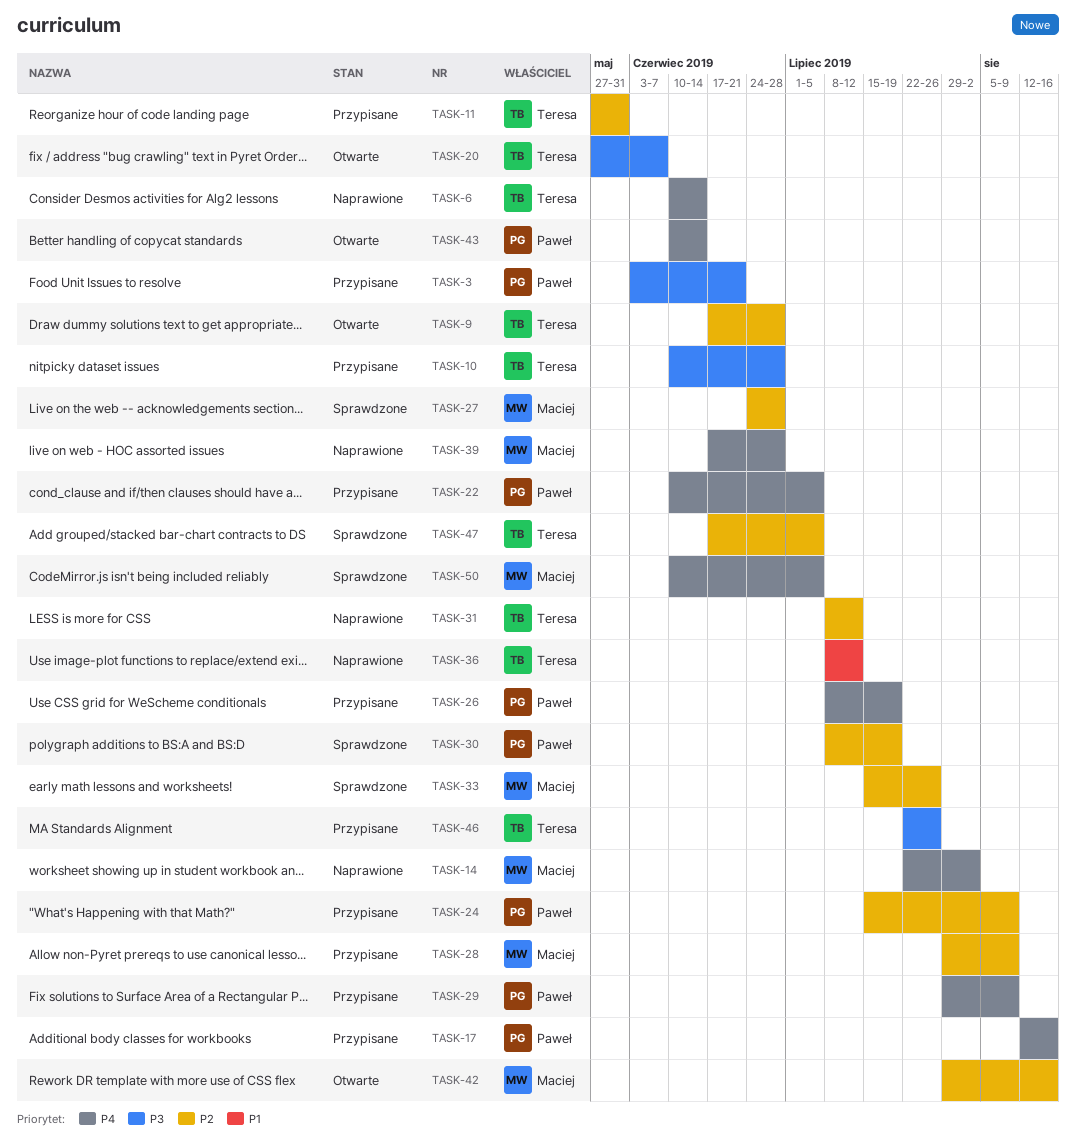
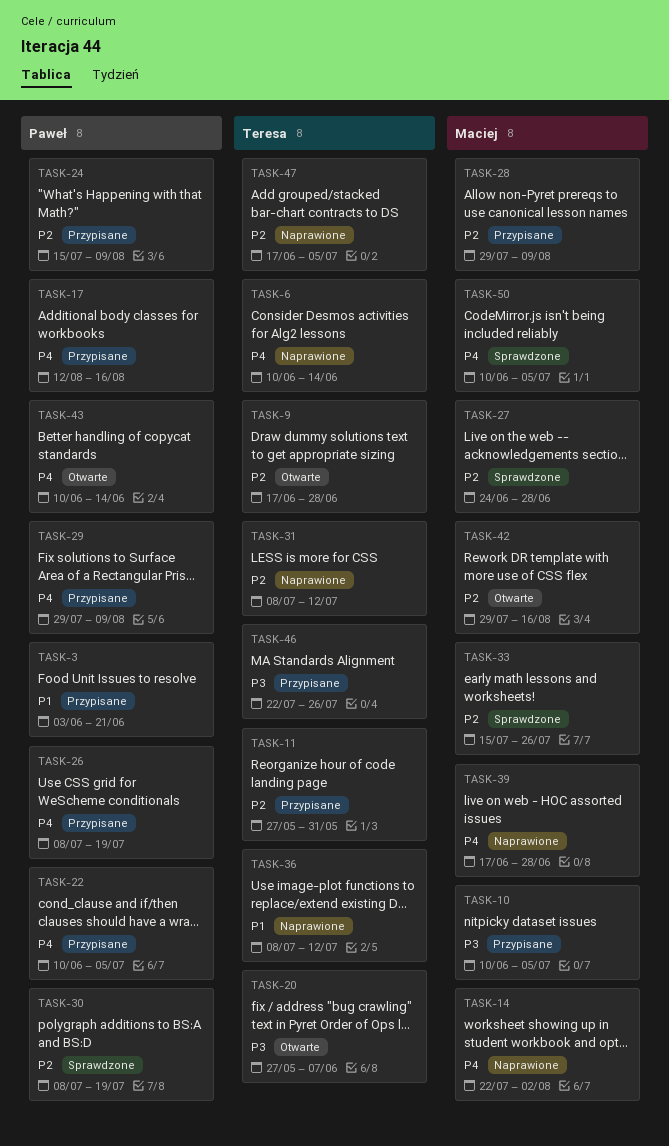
TASK-3, priority: P3 -> P1
TASK-10, owner: Teresa -> Maciej
TASK-10, due: Jun 28 -> Jul 5
TASK-47, status: Sprawdzone -> Naprawione

